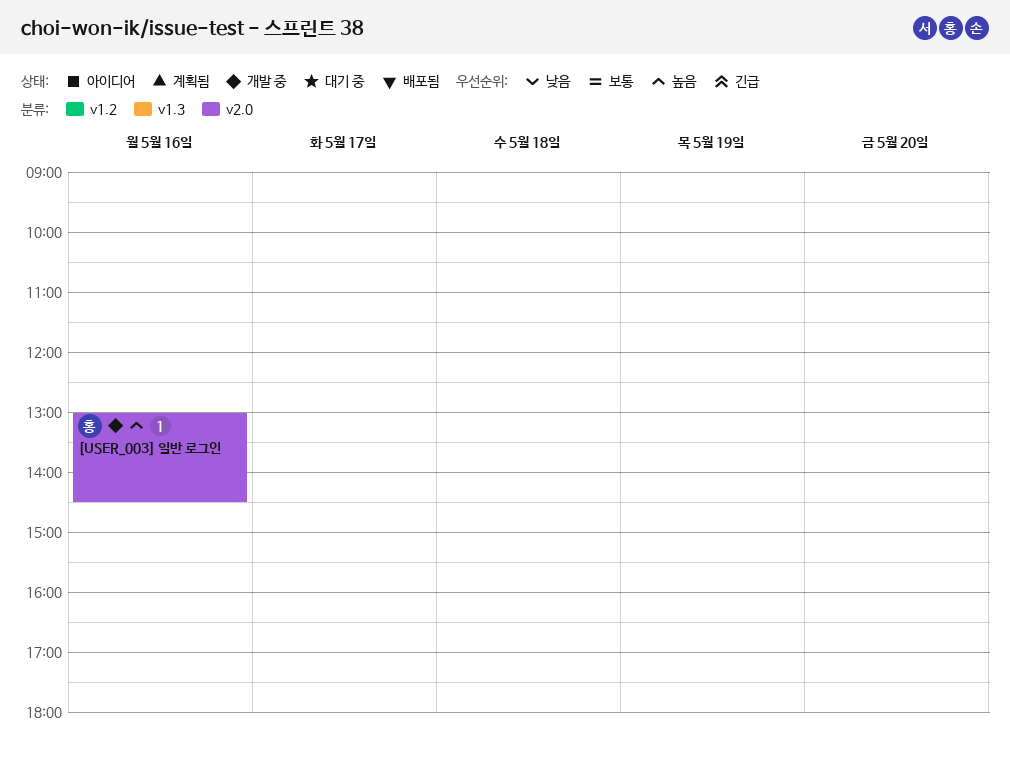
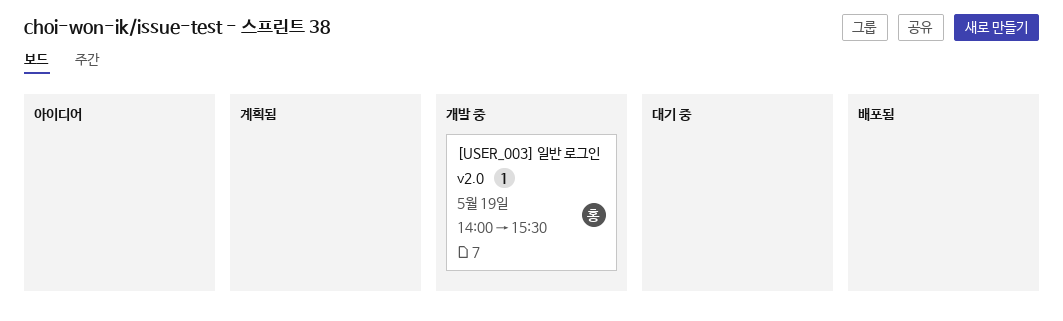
[USER_003] 일반 로그인, day: May 16 -> May 19
[USER_003] 일반 로그인, begins: 13:00 -> 14:00
[USER_003] 일반 로그인, ends: 14:30 -> 15:30

